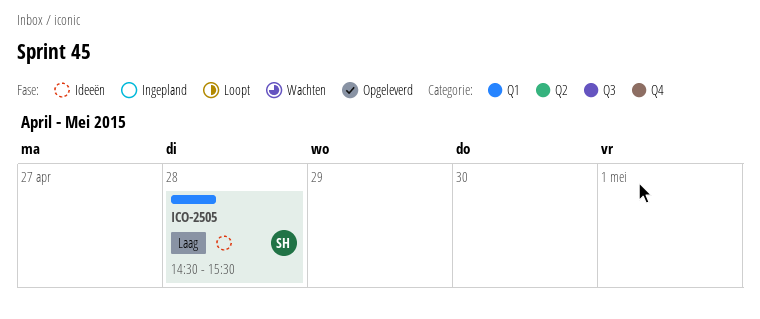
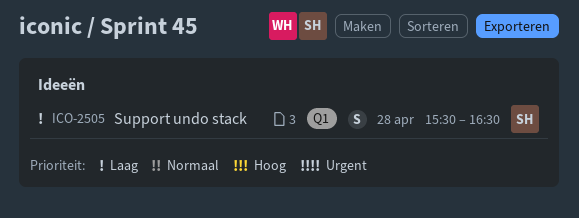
ICO-2505, begins: 14:30 -> 15:30
ICO-2505, ends: 15:30 -> 16:30

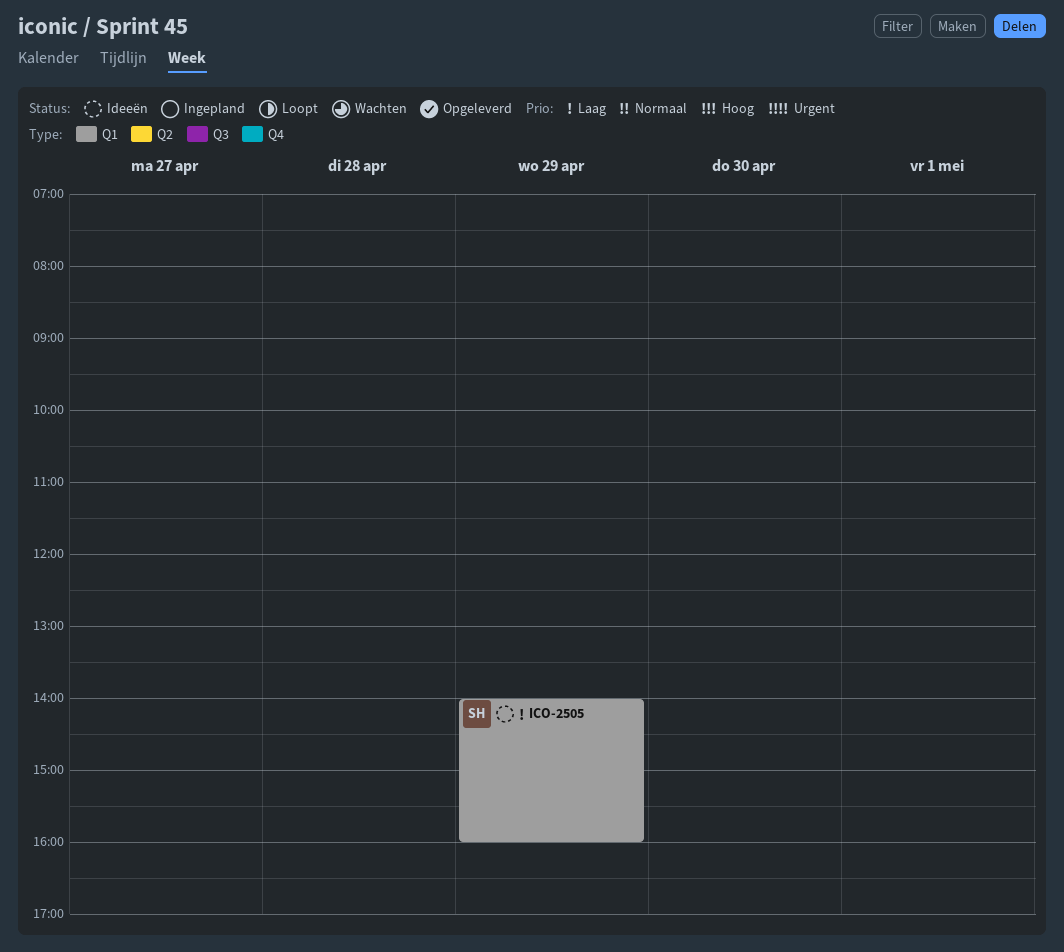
ICO-2505, day: Apr 28 -> Apr 29
ICO-2505, begins: 15:30 -> 14:00
ICO-2505, ends: 16:30 -> 16:00

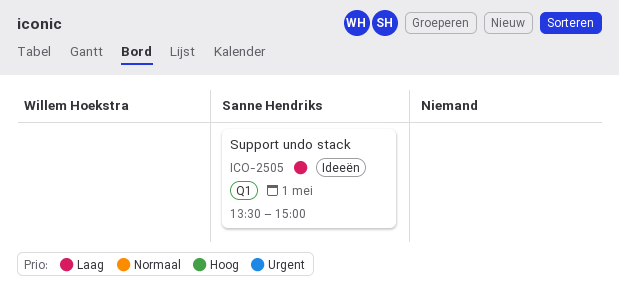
ICO-2505, day: Apr 29 -> May 1
ICO-2505, begins: 14:00 -> 13:30
ICO-2505, ends: 16:00 -> 15:00

